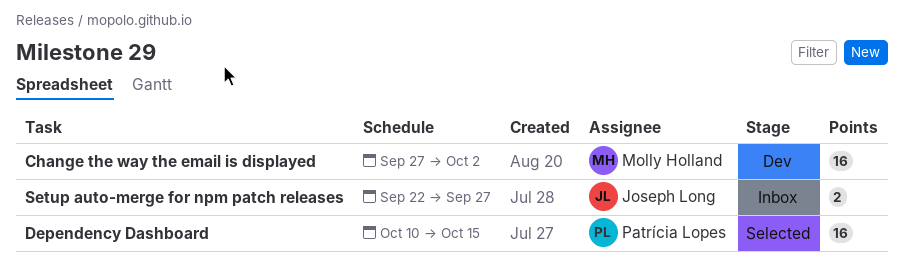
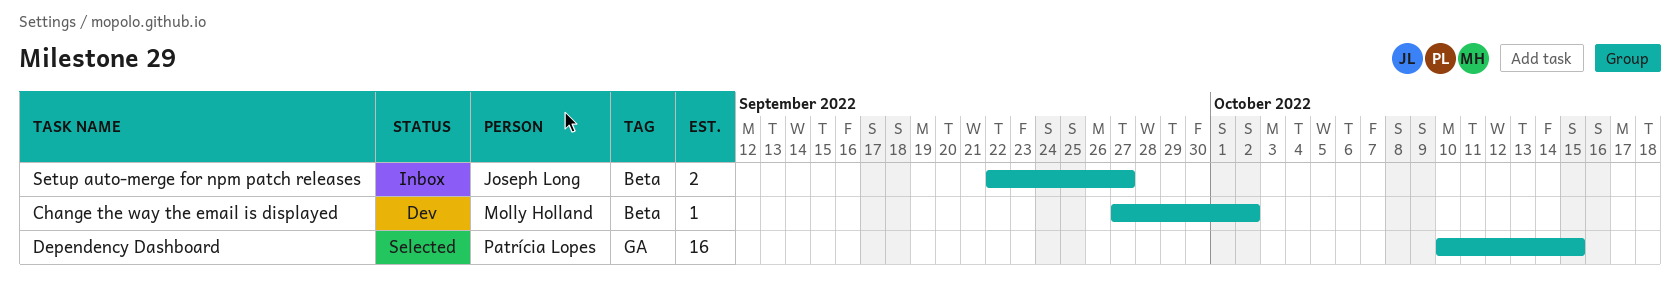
Change the way the email is displayed, estimate: 16 -> 1

